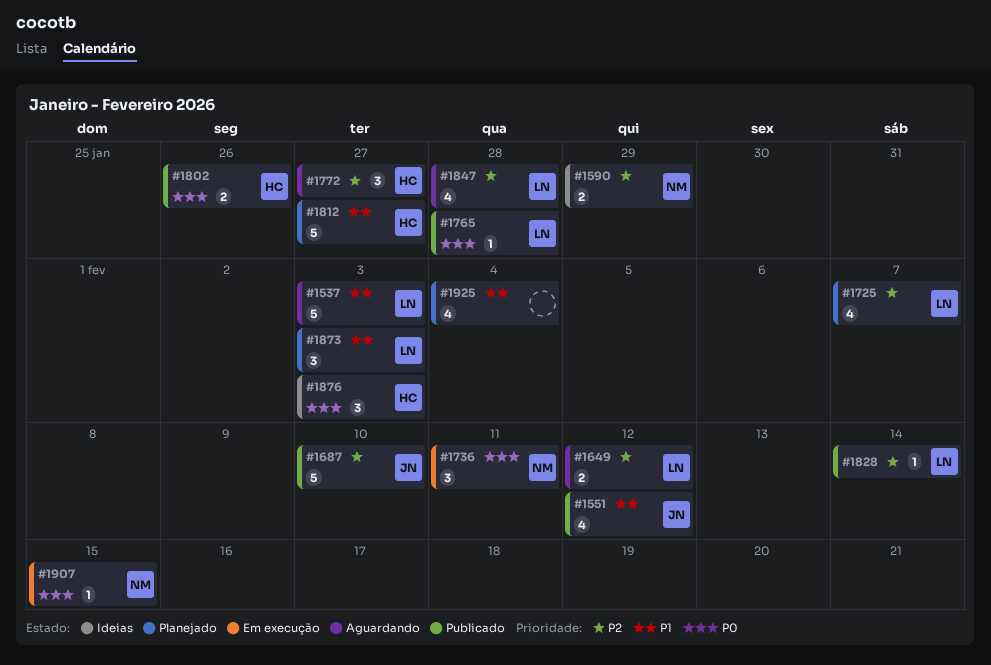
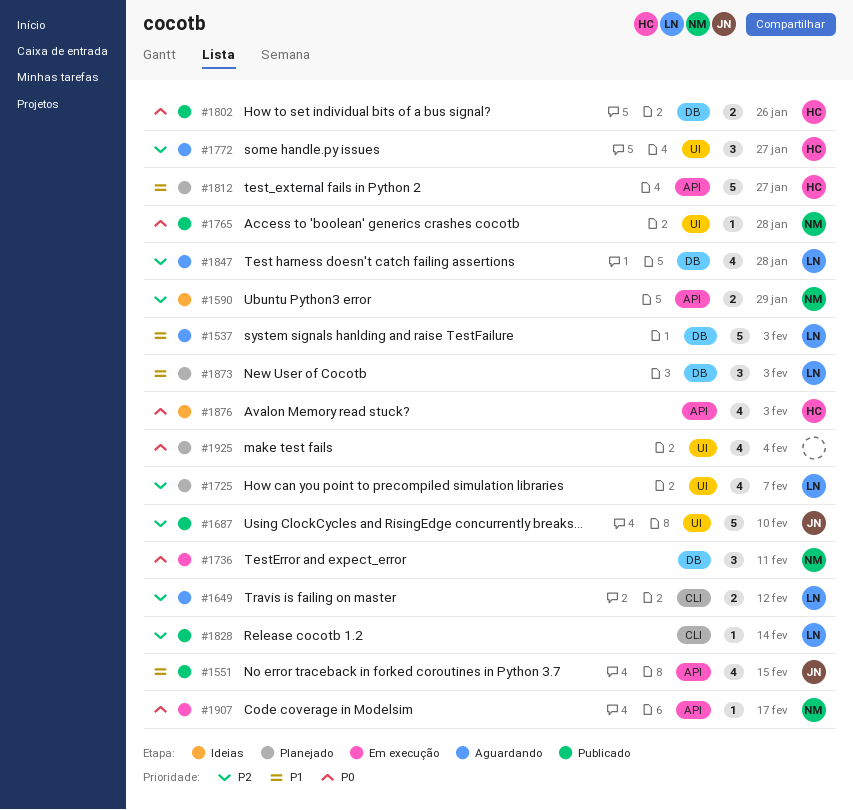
#1551, due: Feb 12 -> Feb 15
#1765, owner: LN -> NM
#1876, estimate: 3 -> 4
#1907, due: Feb 15 -> Feb 17
#1925, priority: P1 -> P0

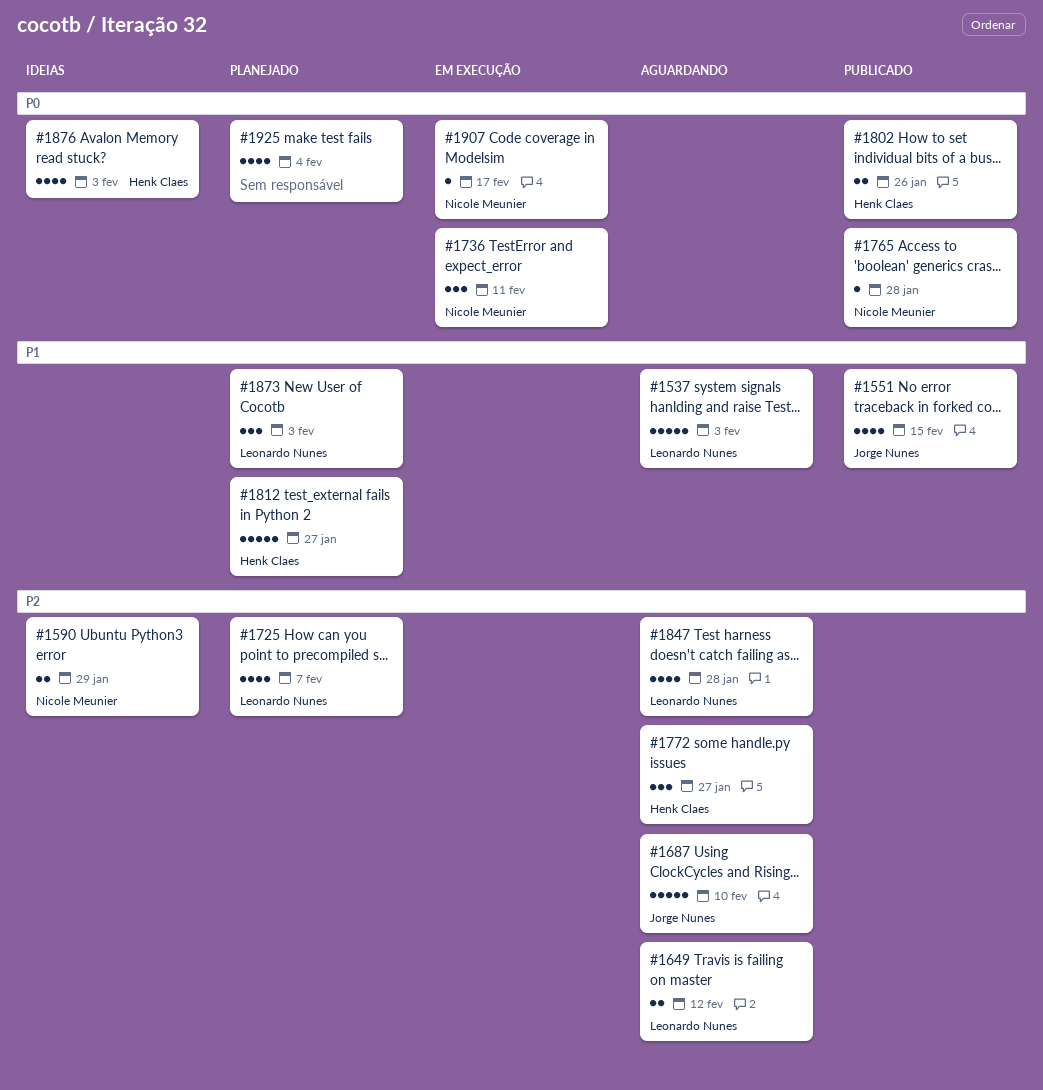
#1687, status: Publicado -> Aguardando
#1828: present -> none

